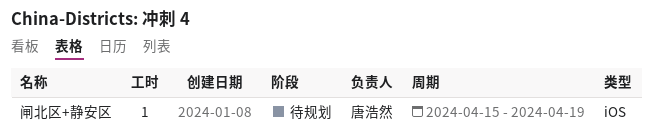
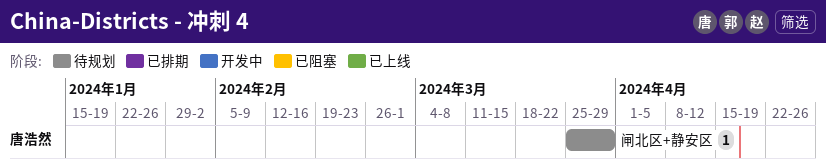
闸北区+静安区, start: Apr 15 -> Mar 25
闸北区+静安区, due: Apr 19 -> Mar 29

